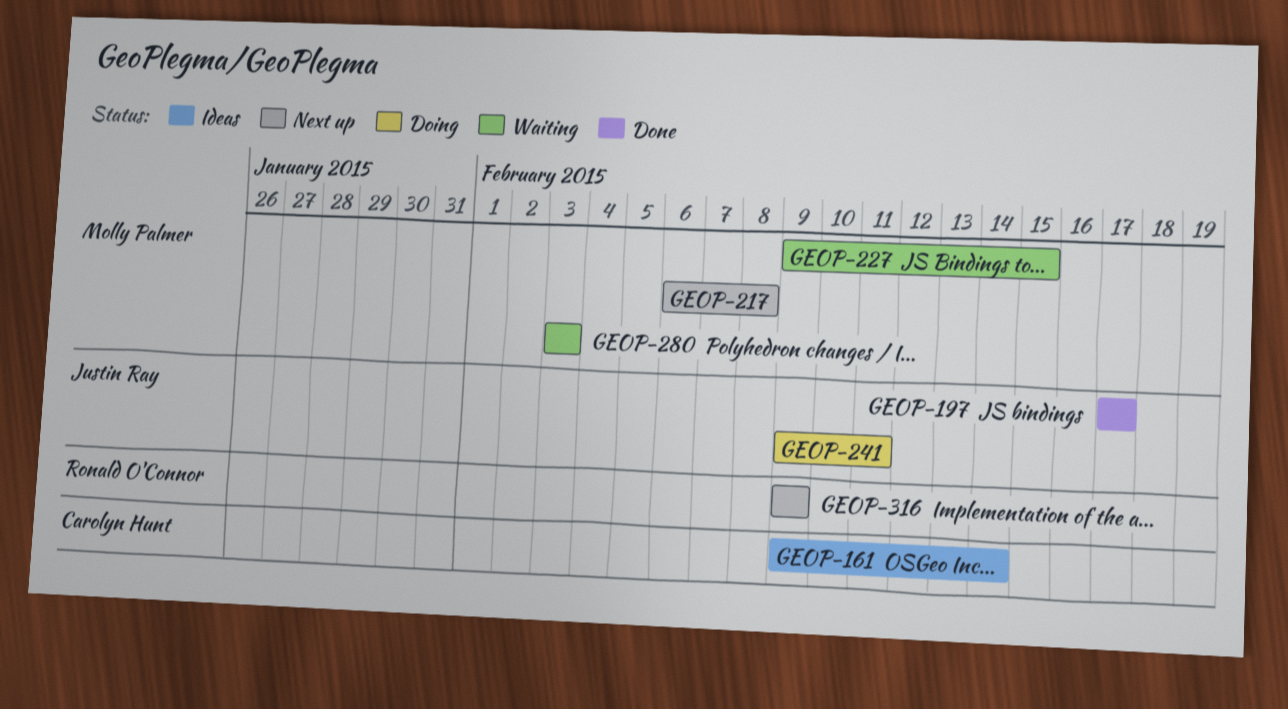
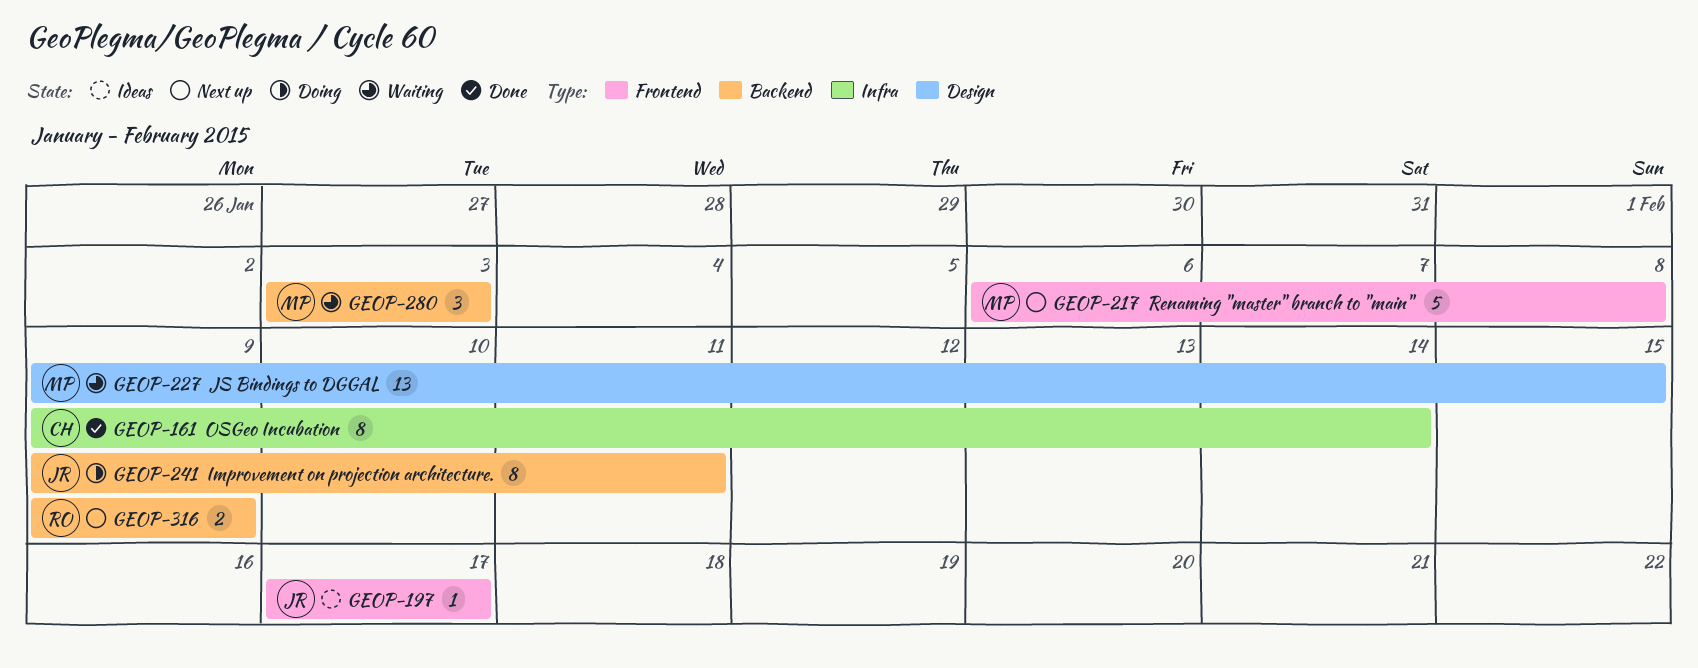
GEOP-161, status: Ideas -> Done
GEOP-197, status: Done -> Ideas

